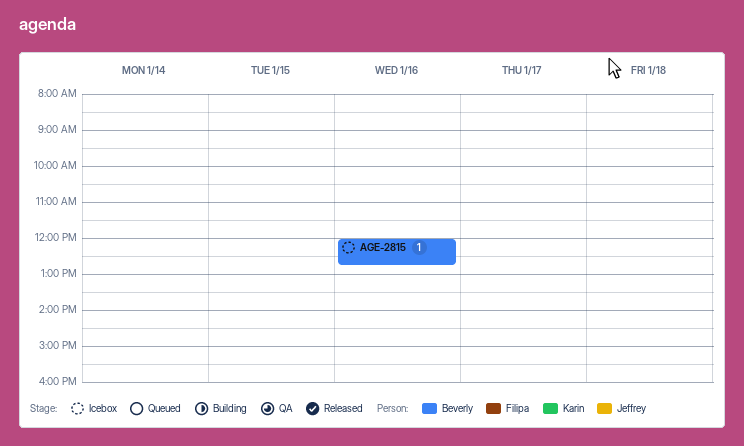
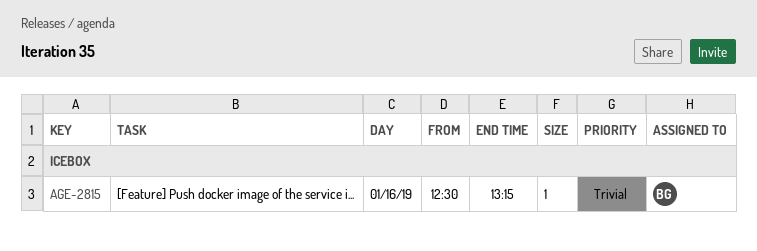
AGE-2815, begins: 12:00 -> 12:30
AGE-2815, ends: 12:45 -> 13:15

